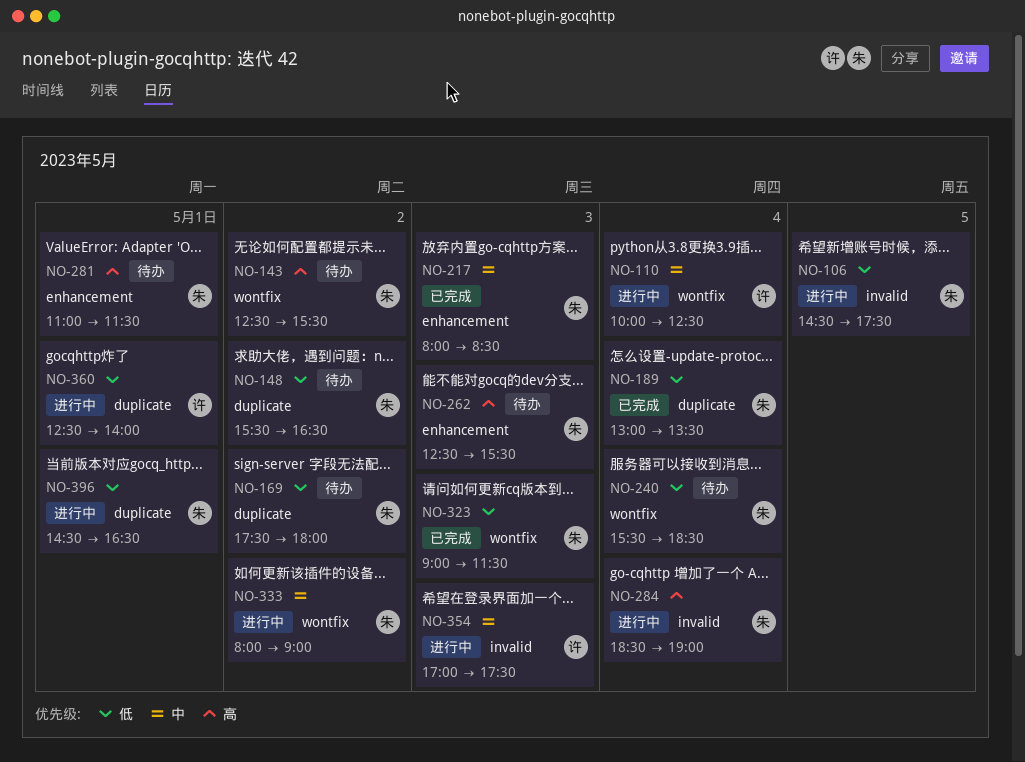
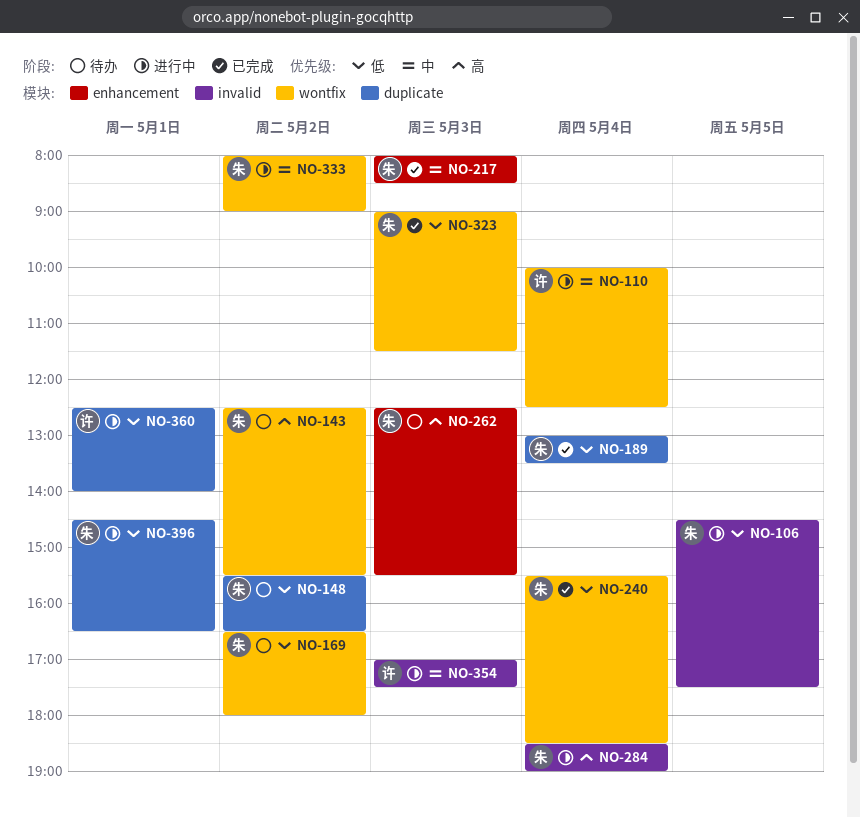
NO-169, label: duplicate -> wontfix
NO-169, begins: 17:30 -> 16:30
NO-240, status: 待办 -> 已完成
NO-281: present -> none

